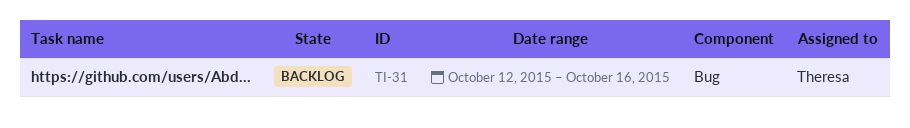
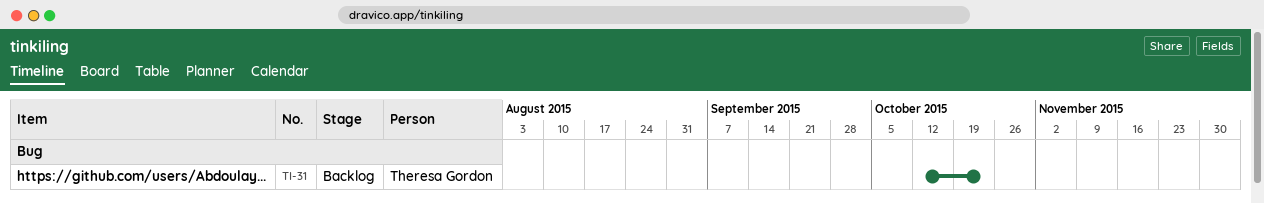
TI-31, due: Oct 16 -> Oct 23

